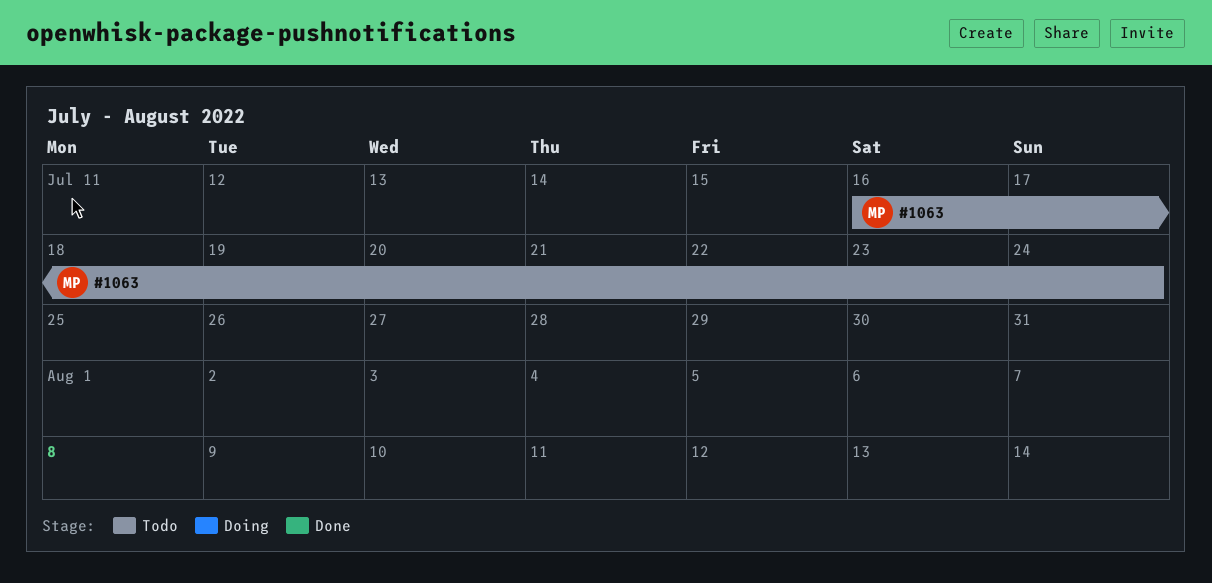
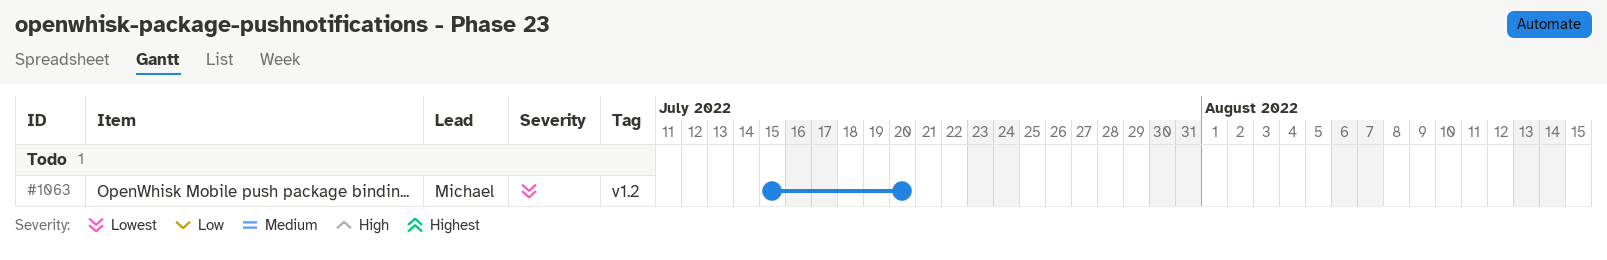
#1063, start: Jul 16 -> Jul 15
#1063, due: Jul 24 -> Jul 20

